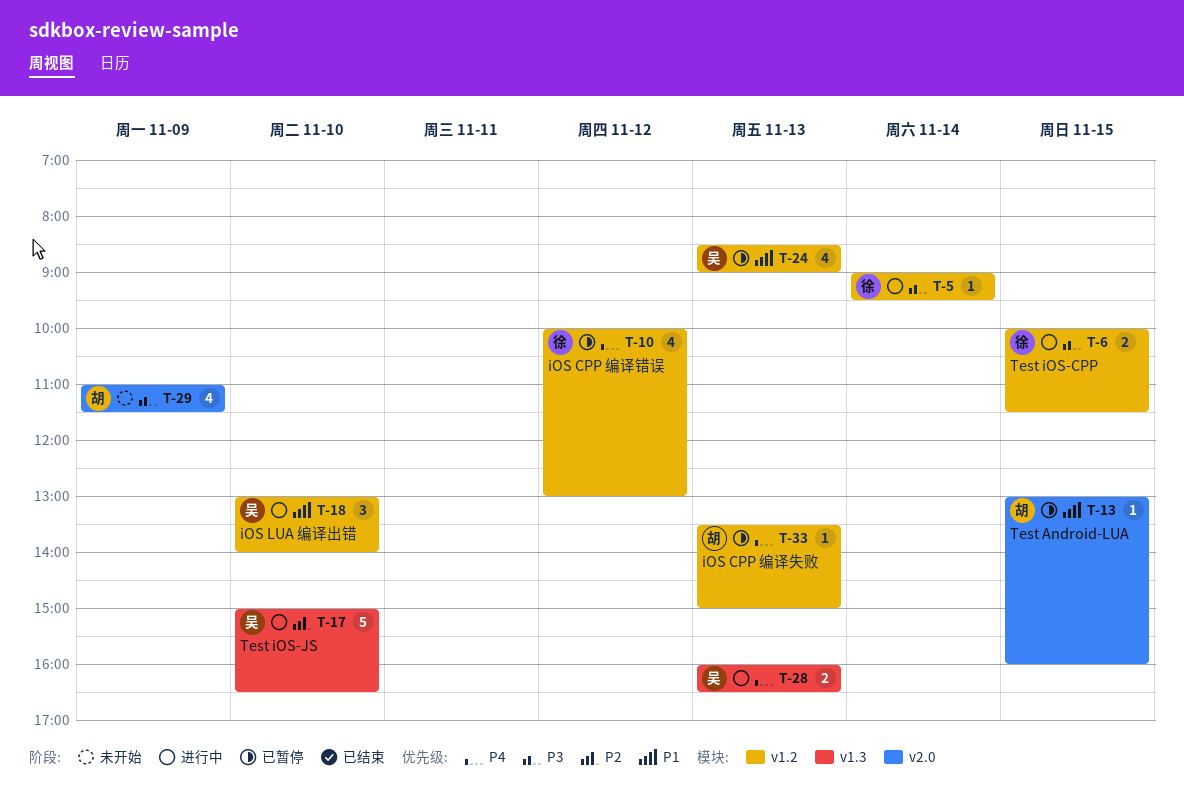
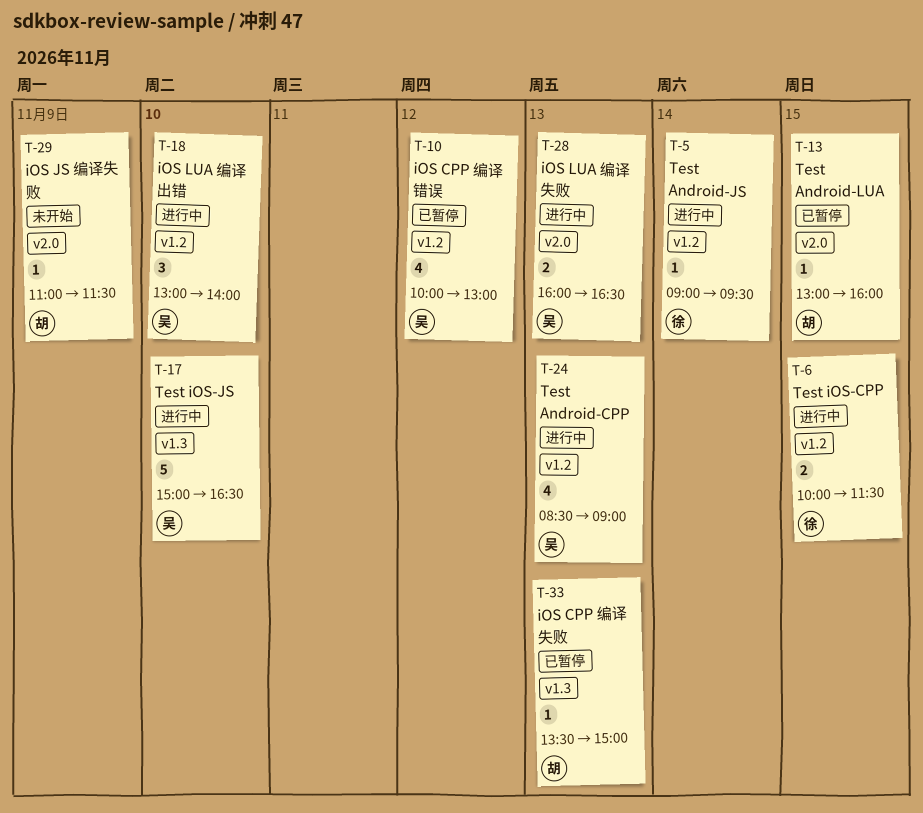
T-10, owner: 徐 -> 吴
T-24, status: 已暂停 -> 进行中
T-28, label: v1.3 -> v2.0
T-29, estimate: 4 -> 1
T-33, label: v1.2 -> v1.3

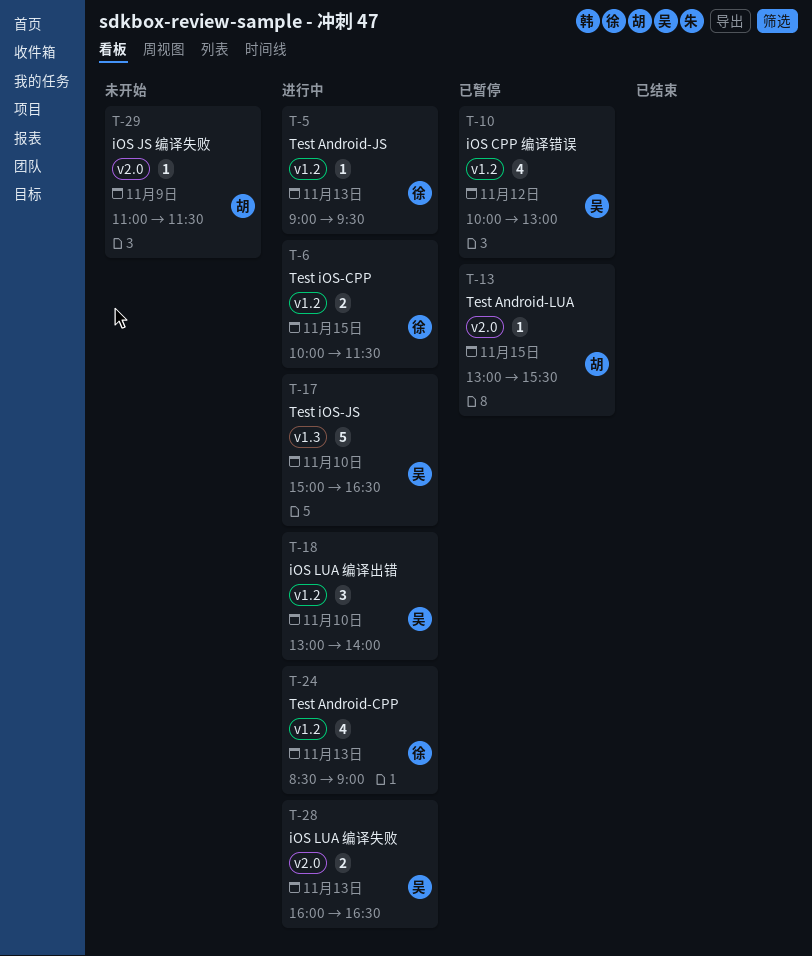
T-5, day: Nov 14 -> Nov 13
T-13, ends: 16:00 -> 15:30
T-24, owner: 吴 -> 徐
T-33: present -> none

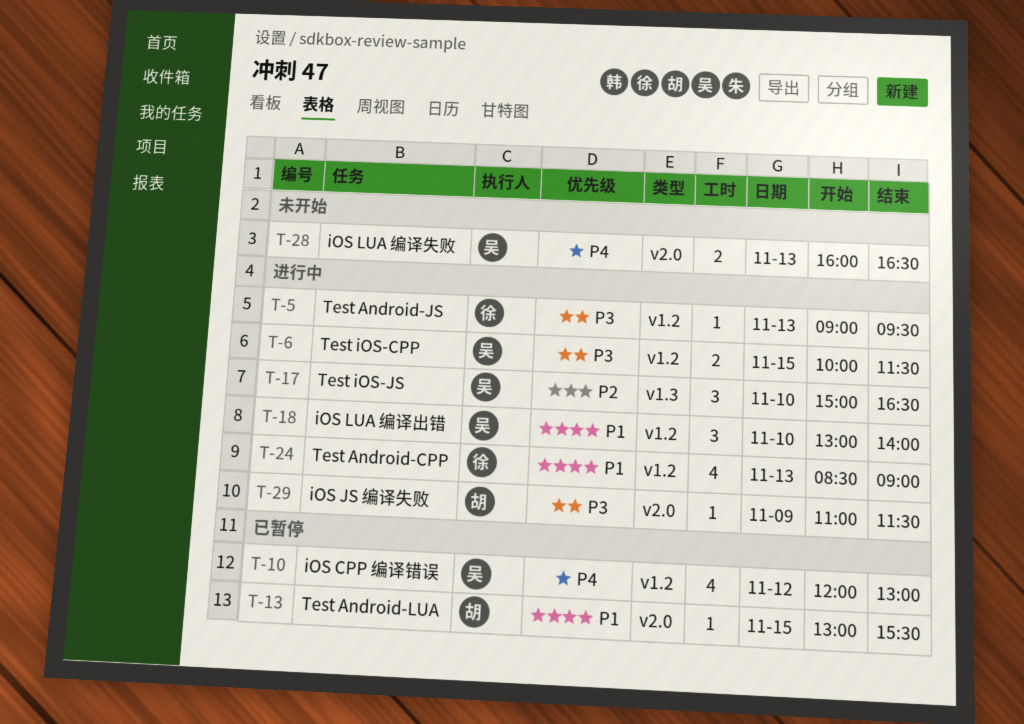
T-6, owner: 徐 -> 吴
T-10, begins: 10:00 -> 12:00
T-17, estimate: 5 -> 3
T-28, status: 进行中 -> 未开始
T-29, status: 未开始 -> 进行中

